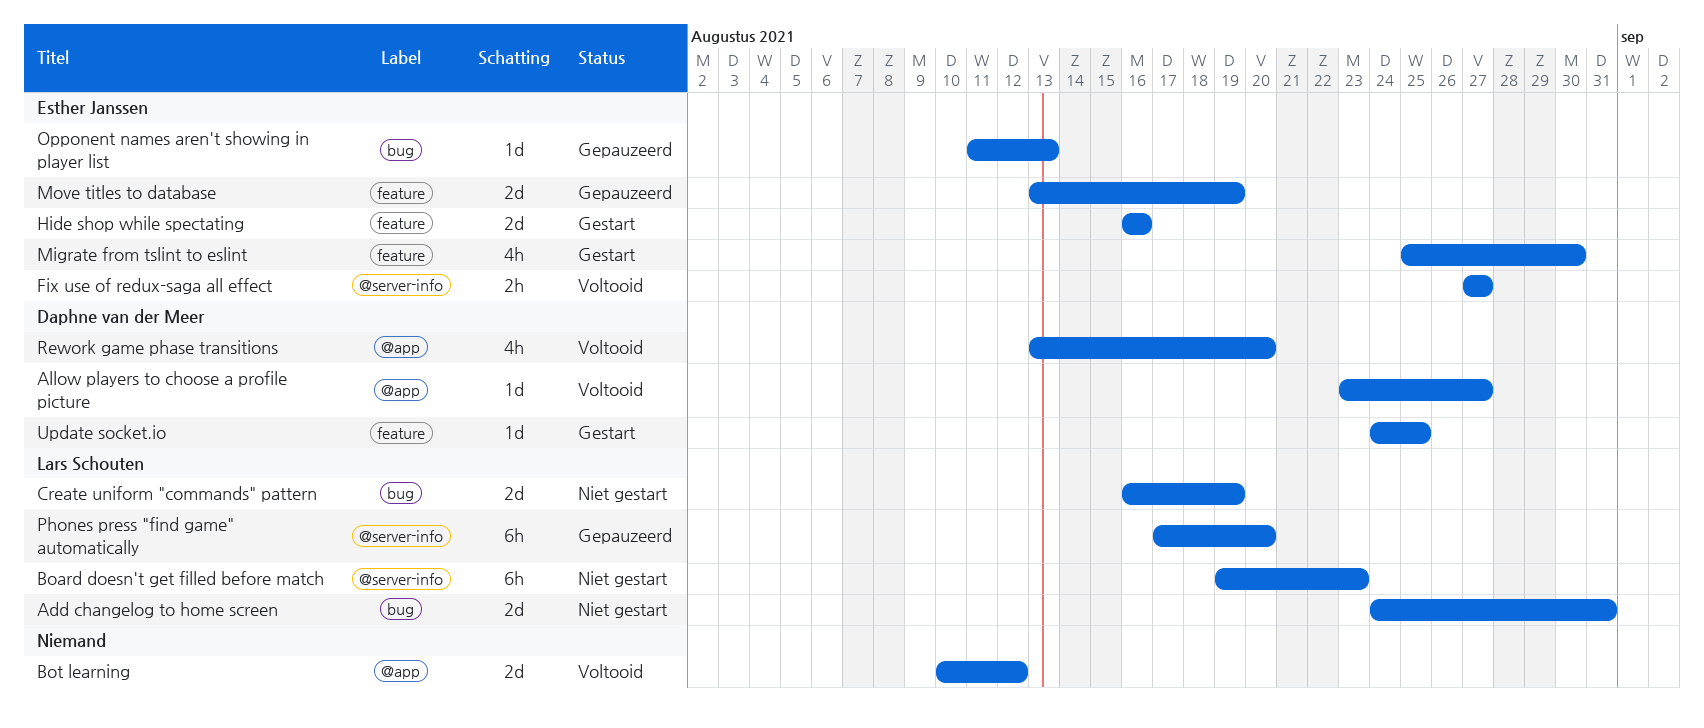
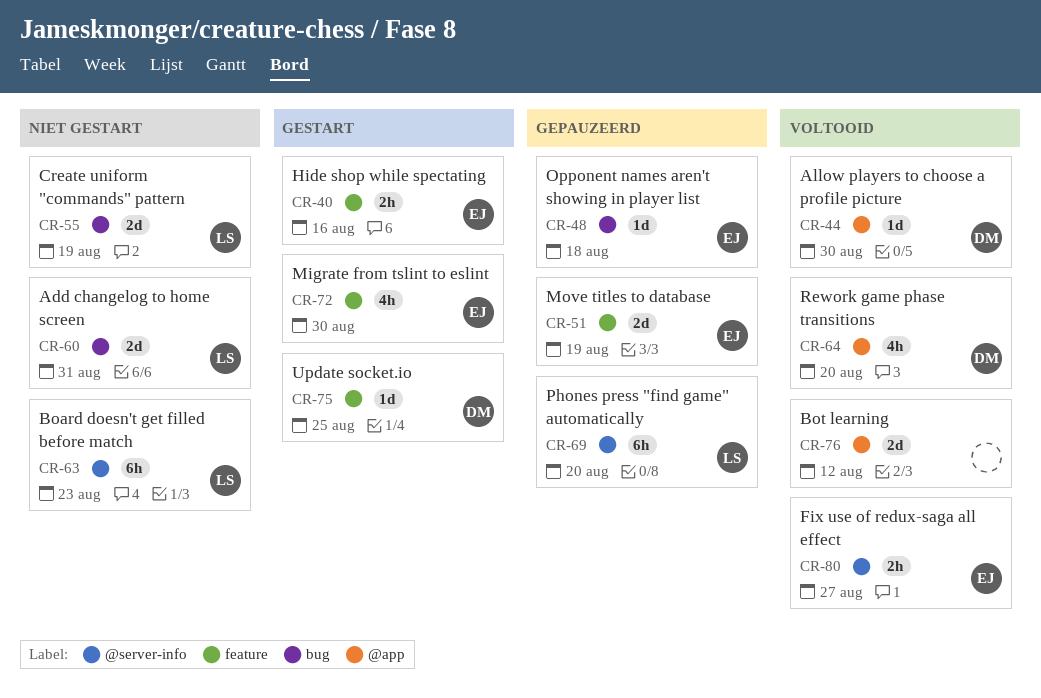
Allow players to choose a profile picture, due: Aug 27 -> Aug 30
Hide shop while spectating, estimate: 2d -> 2h
Opponent names aren't showing in player list, due: Aug 13 -> Aug 18

